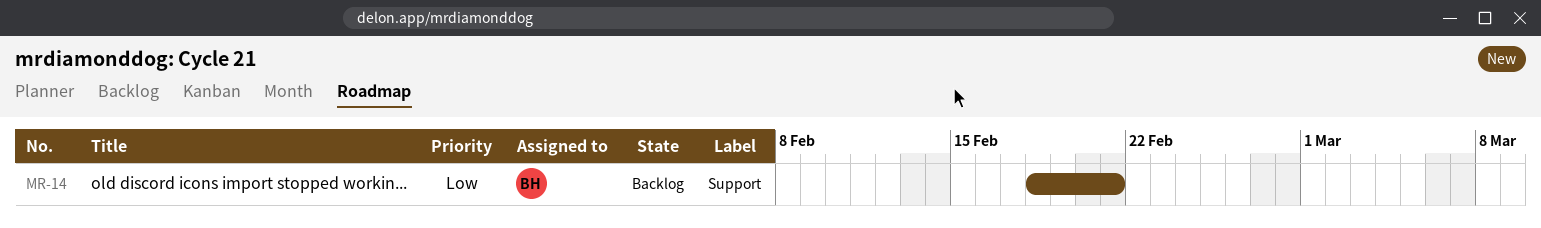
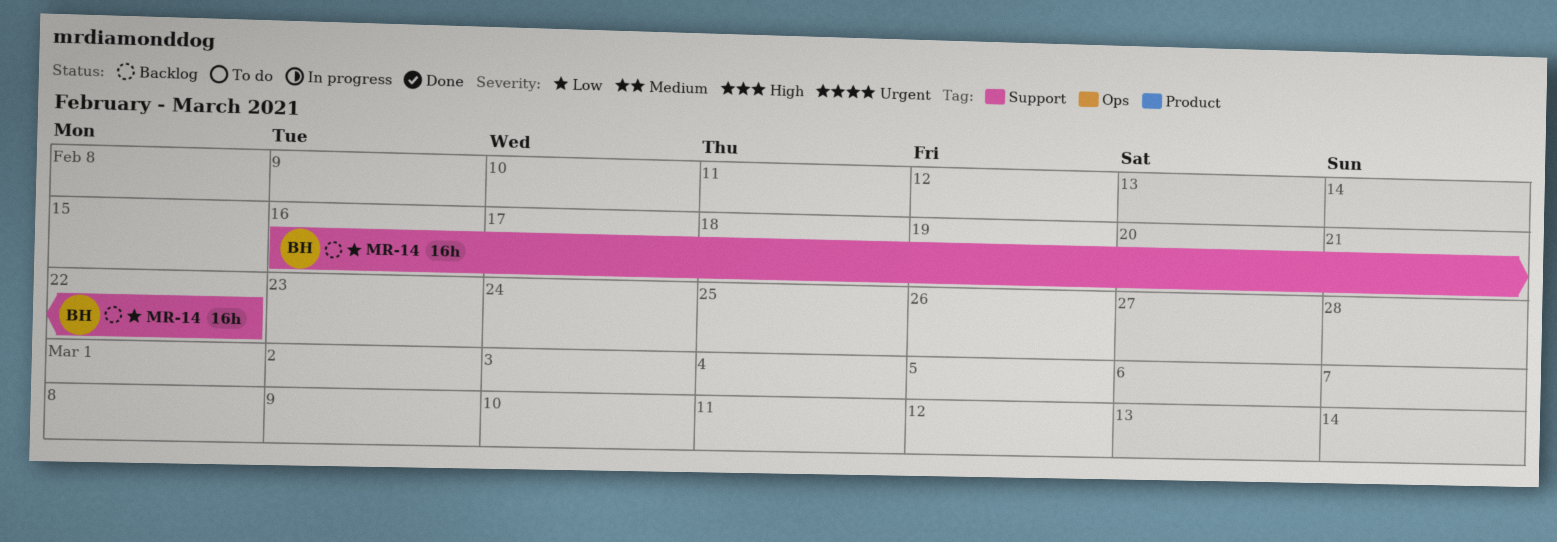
MR-14, start: Feb 18 -> Feb 16
MR-14, due: Feb 21 -> Feb 22

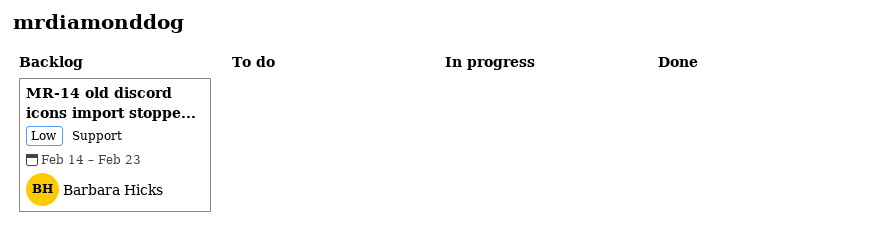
MR-14, start: Feb 16 -> Feb 14
MR-14, due: Feb 22 -> Feb 23

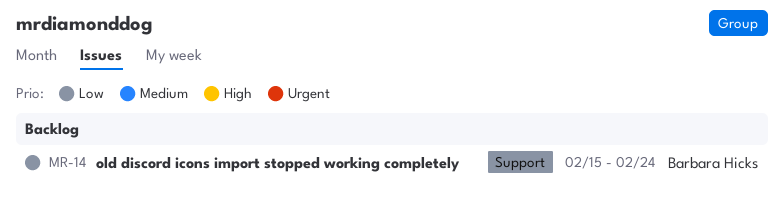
MR-14, start: Feb 14 -> Feb 15
MR-14, due: Feb 23 -> Feb 24

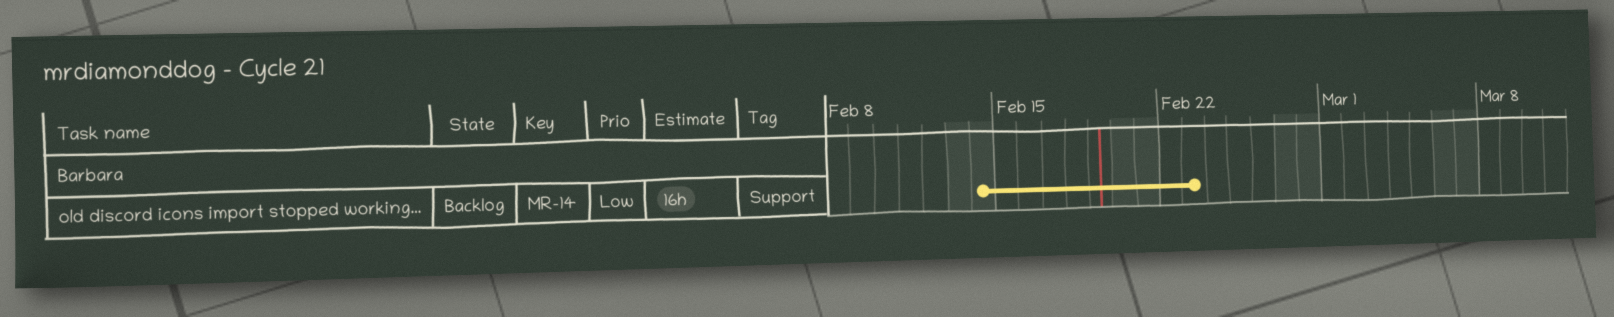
MR-14, start: Feb 15 -> Feb 14
MR-14, due: Feb 24 -> Feb 23

